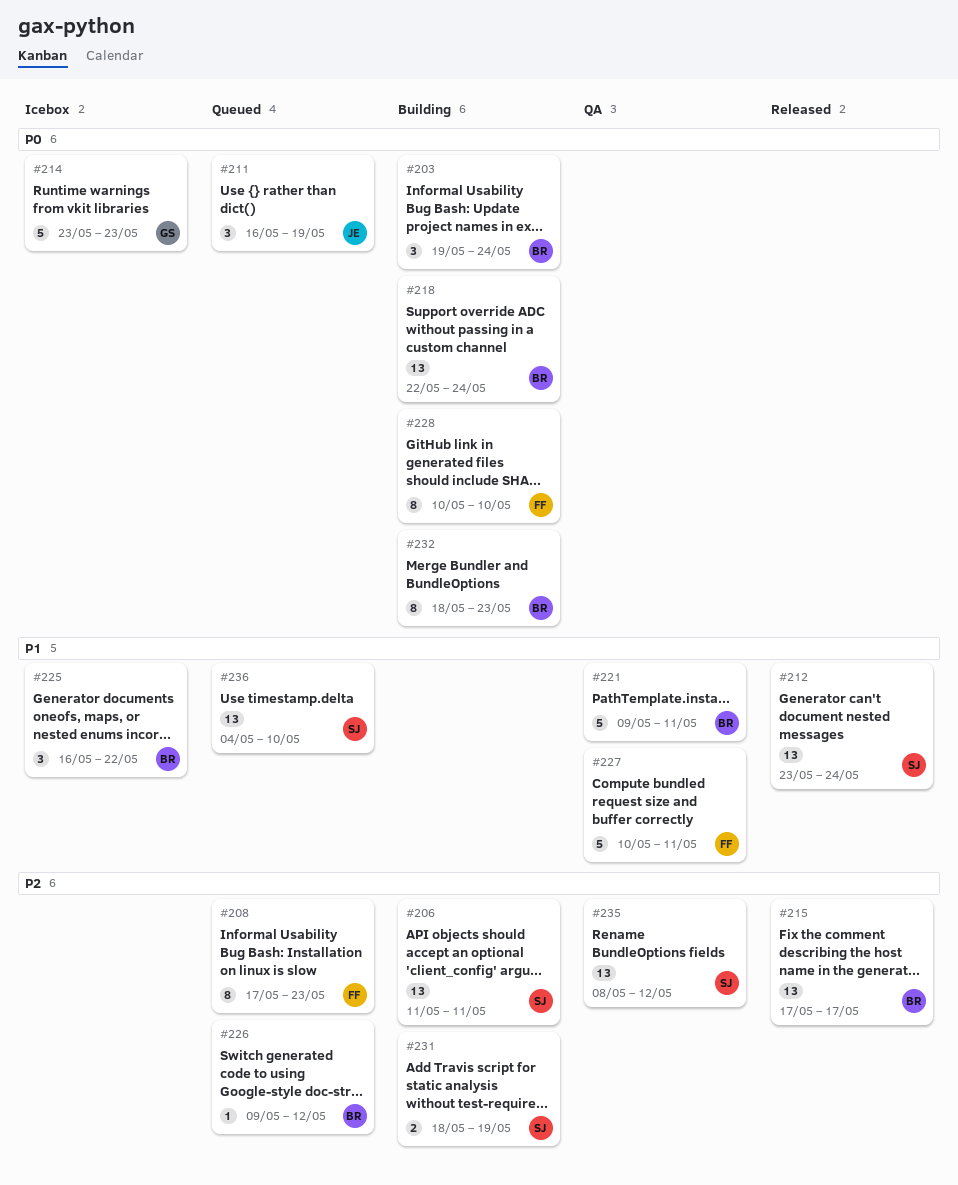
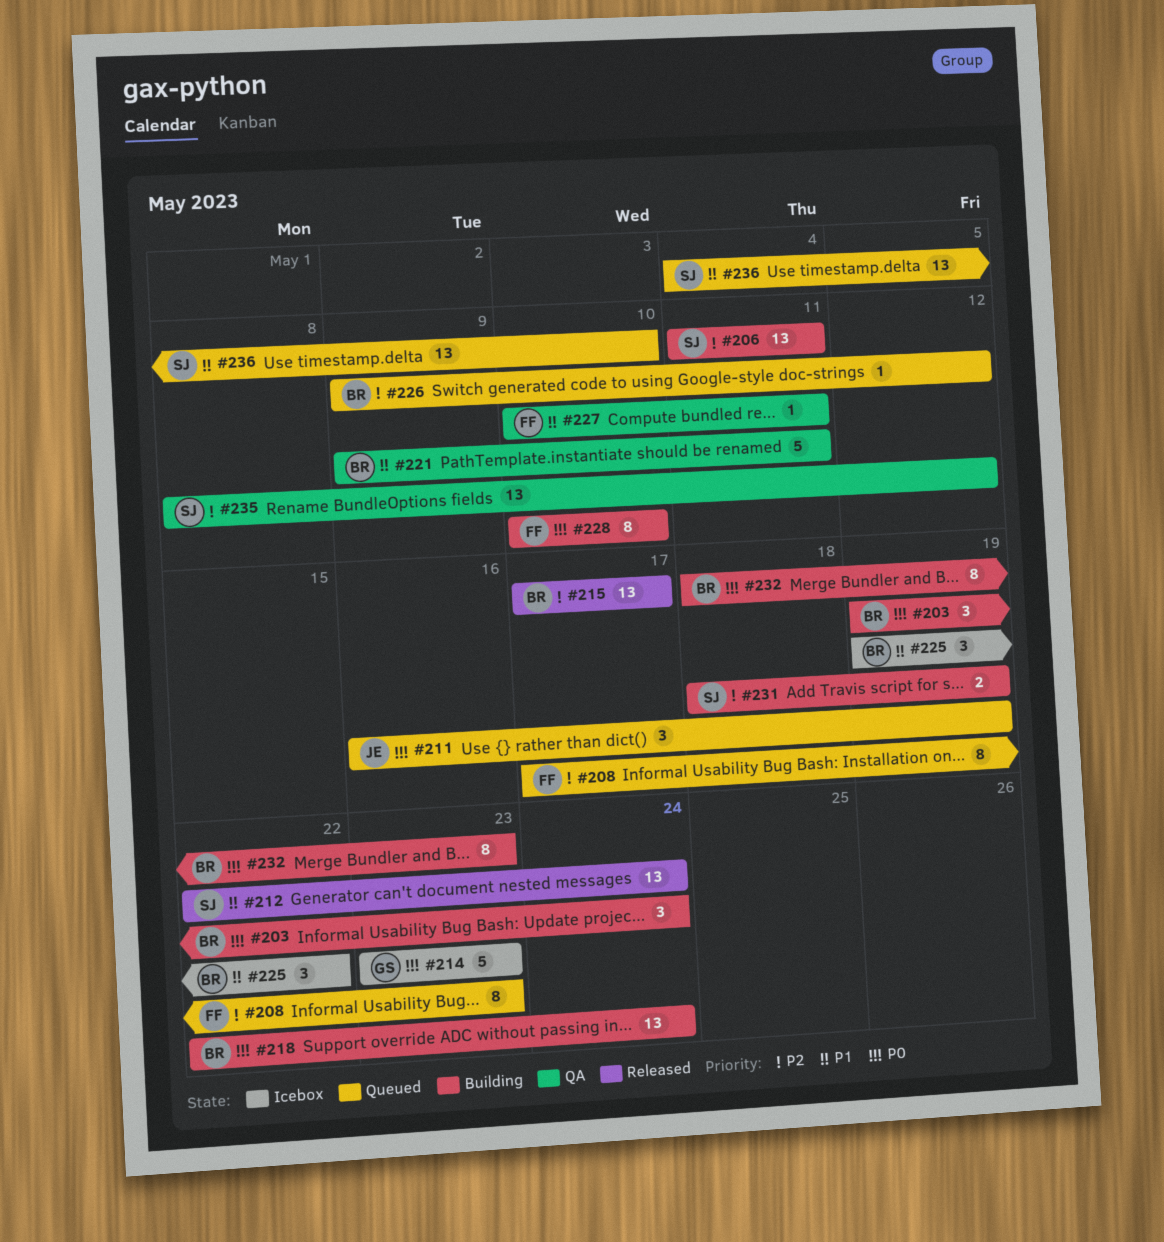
#212, start: May 23 -> May 22
#225, start: May 16 -> May 19
#227, estimate: 5 -> 1

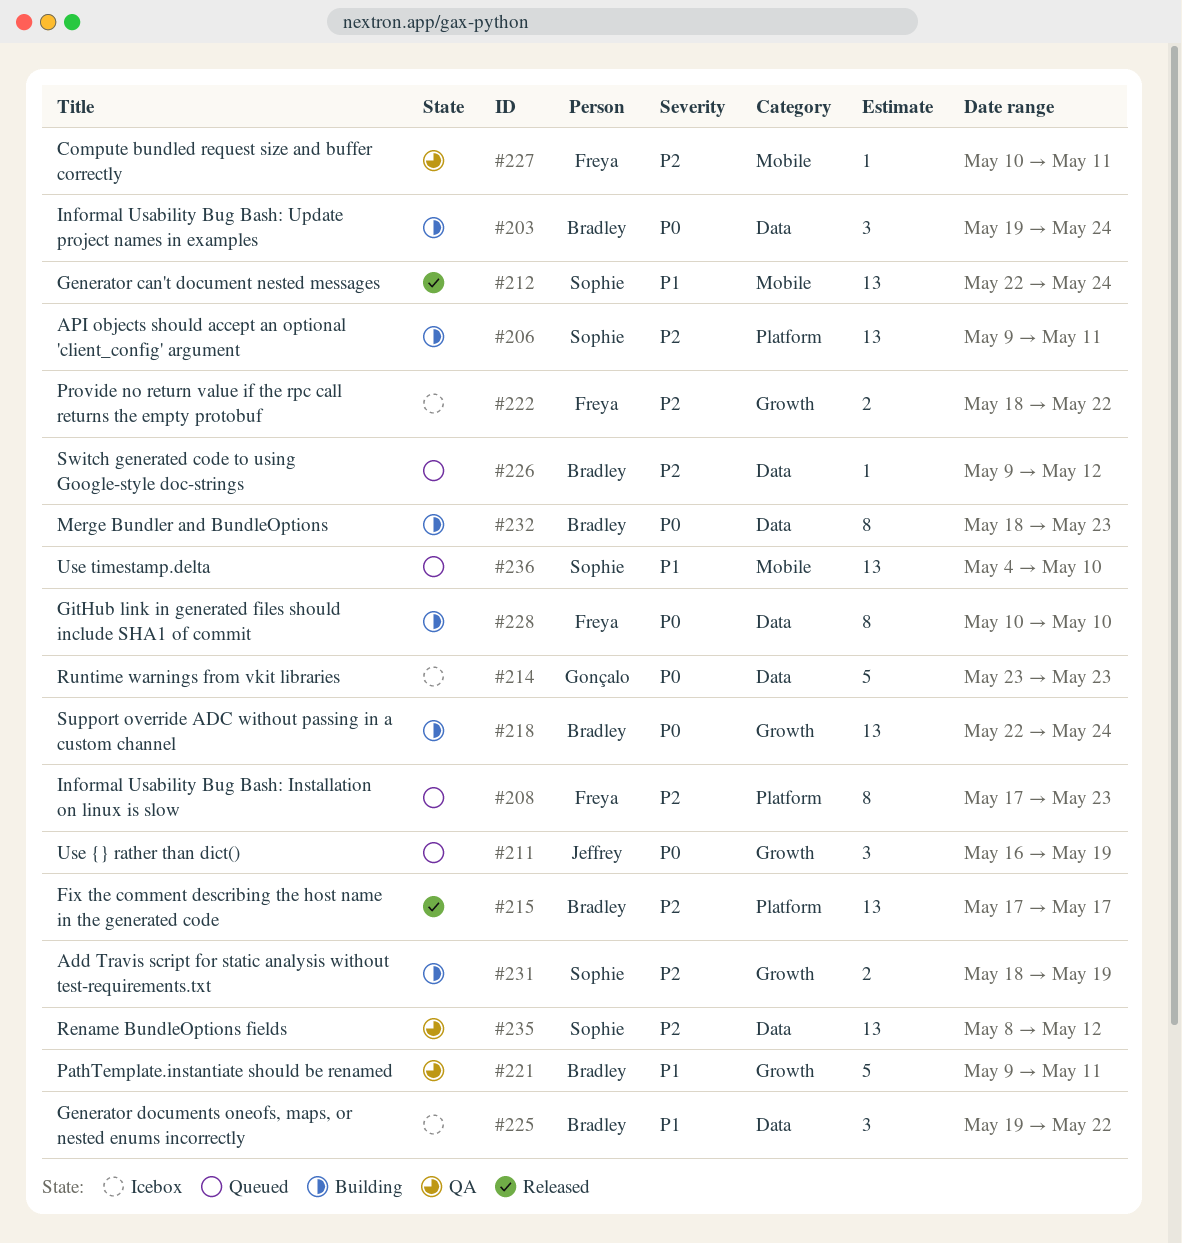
#206, start: May 11 -> May 9
#222: none -> present
#227, priority: P1 -> P2

